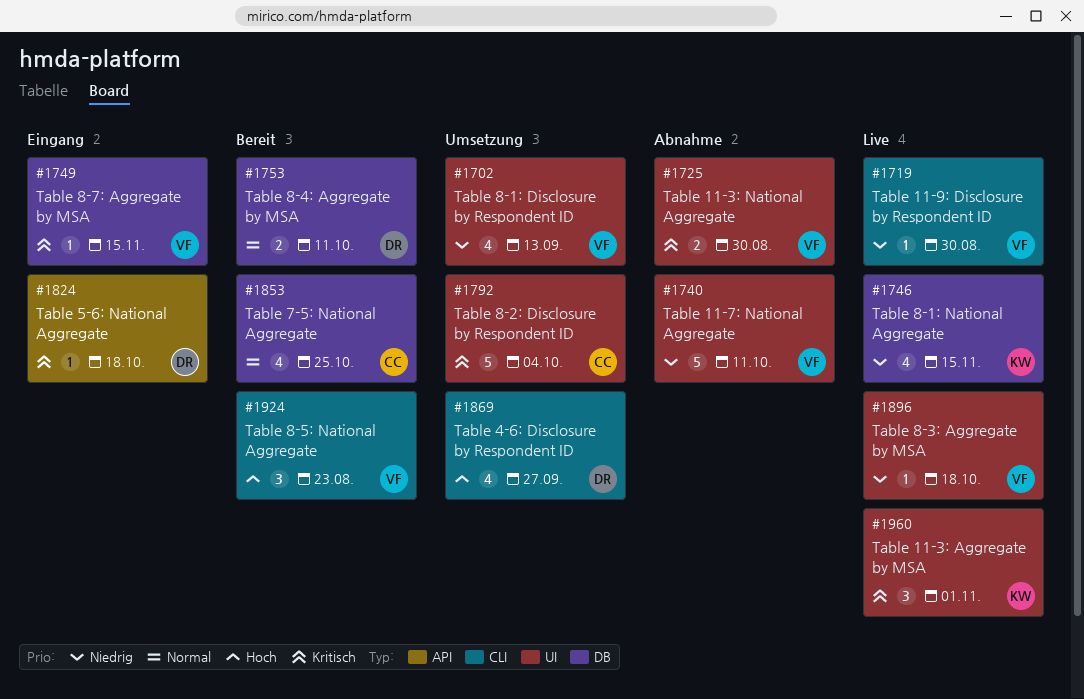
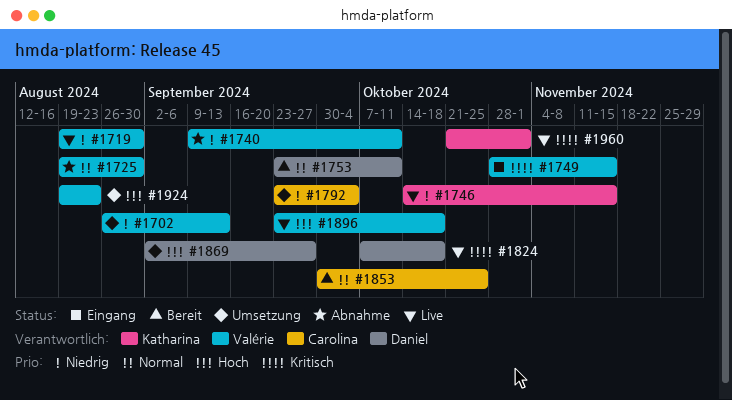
#1725, priority: Kritisch -> Normal
#1792, priority: Kritisch -> Niedrig
#1824, status: Eingang -> Live
#1896, priority: Niedrig -> Hoch
#1924, status: Bereit -> Umsetzung

